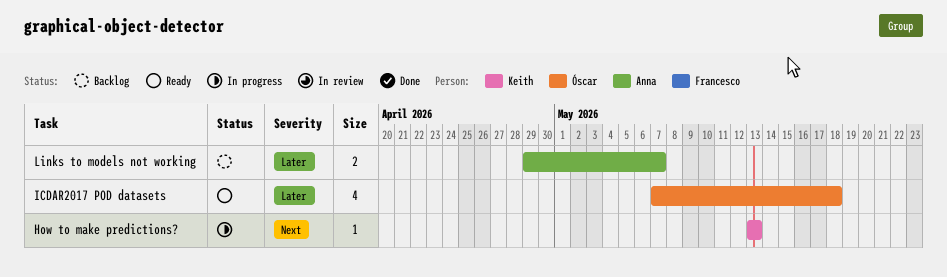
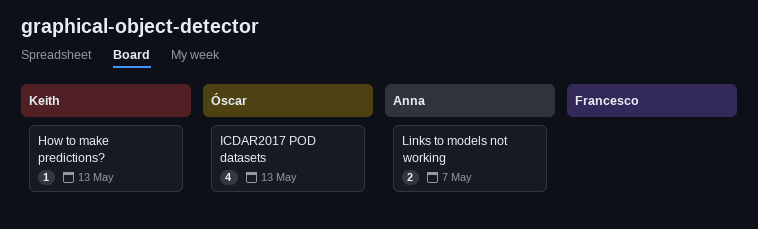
ICDAR2017 POD datasets, due: May 18 -> May 13

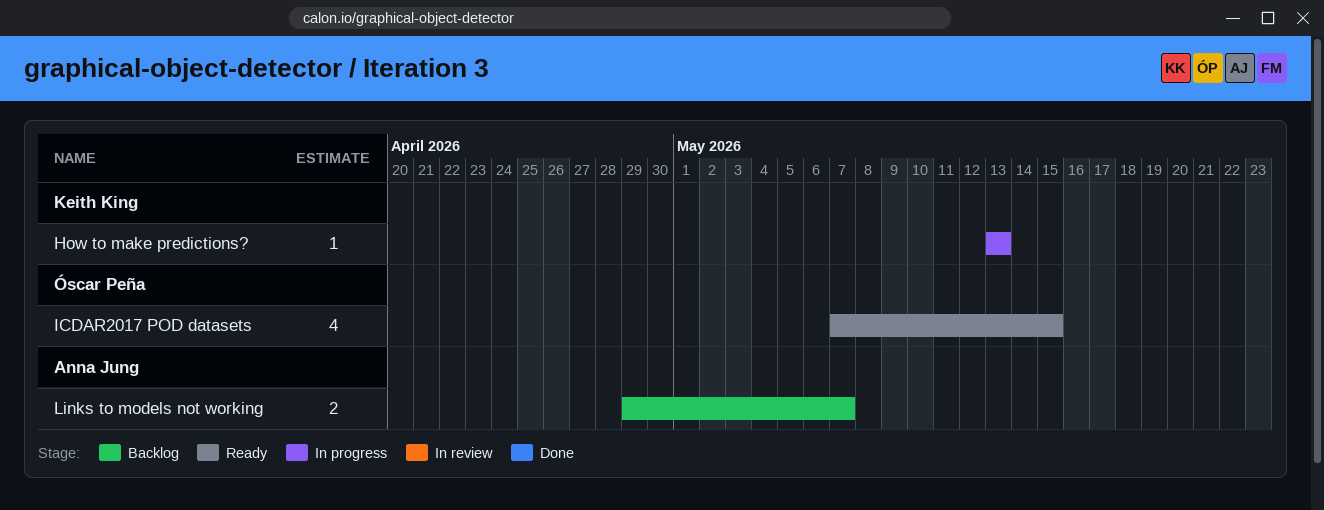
ICDAR2017 POD datasets, due: May 13 -> May 15

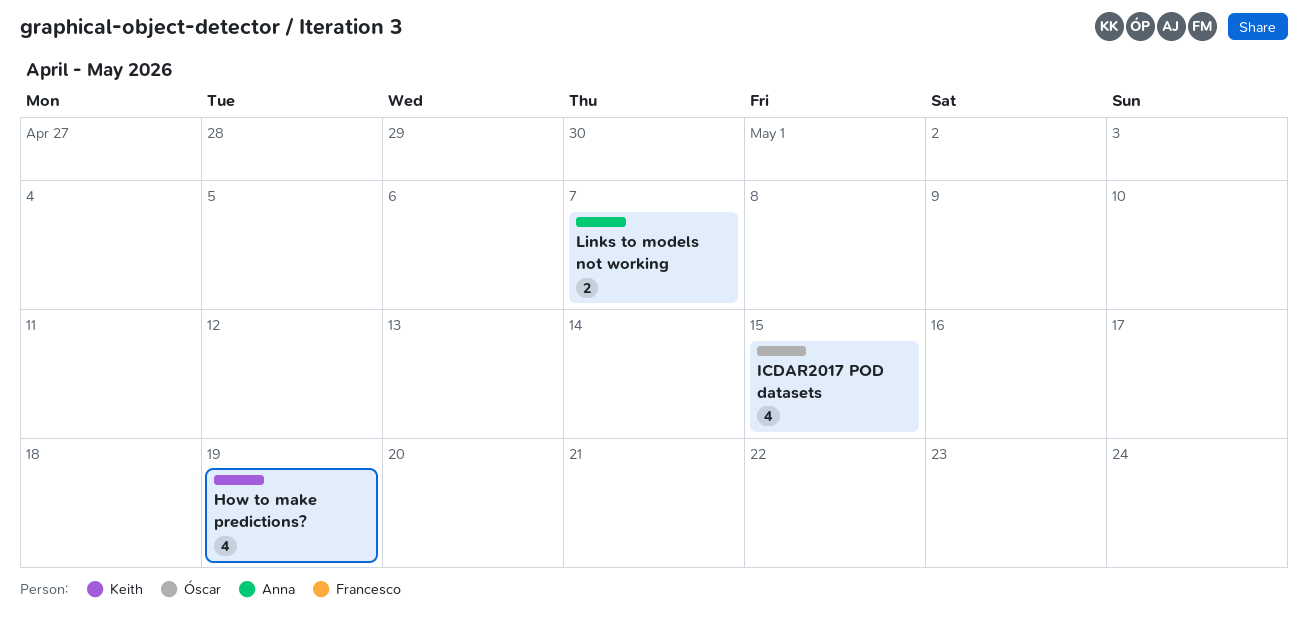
How to make predictions?, estimate: 1 -> 4
How to make predictions?, due: May 13 -> May 19

